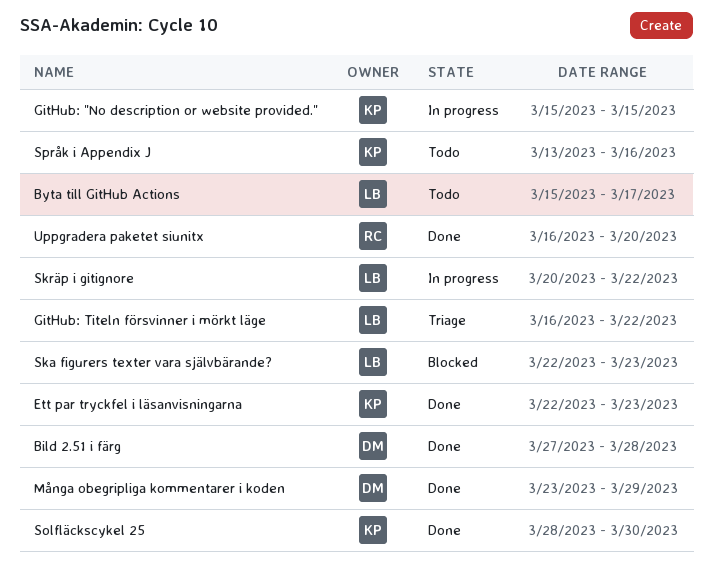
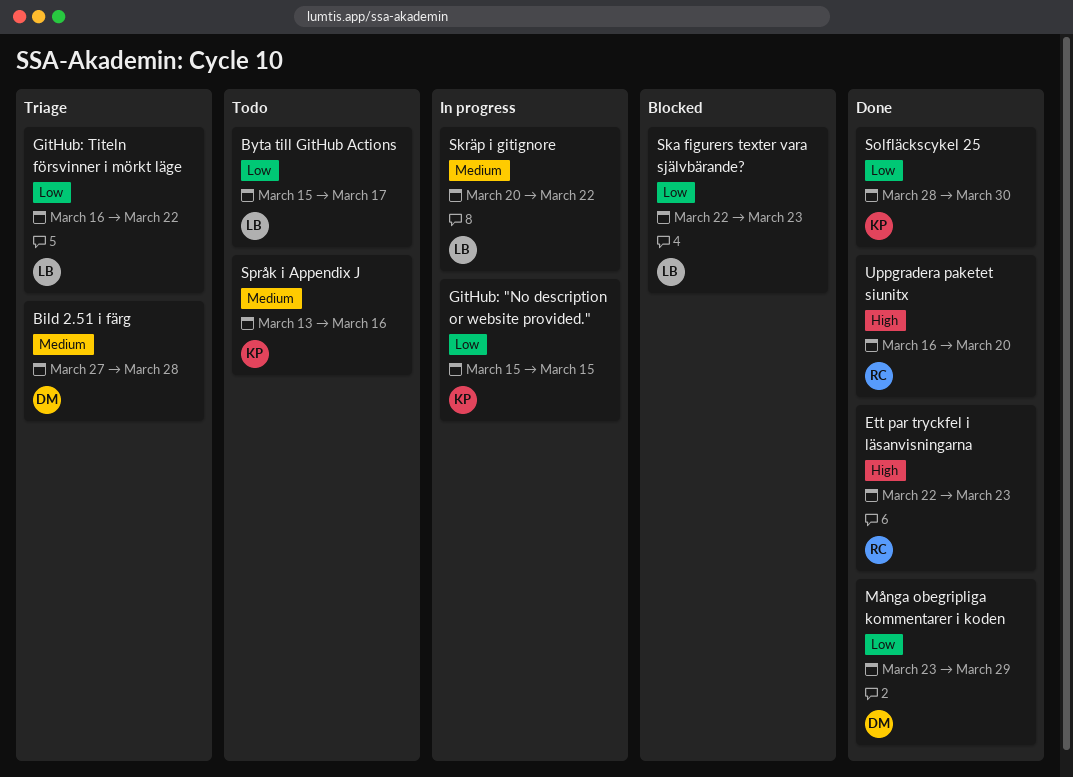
Bild 2.51 i färg, status: Done -> Triage
Ett par tryckfel i läsanvisningarna, owner: KP -> RC

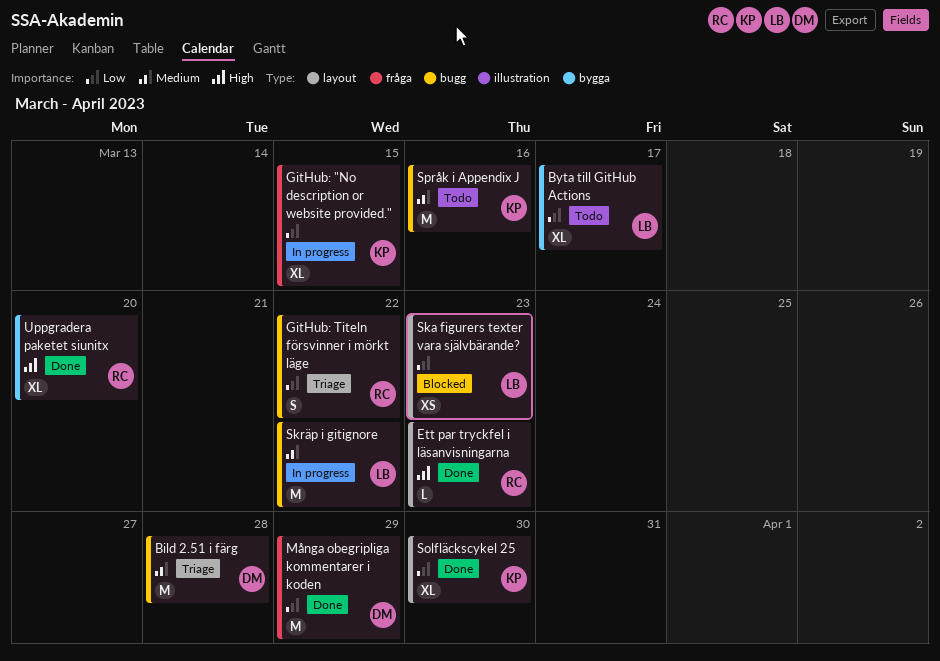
GitHub: Titeln försvinner i mörkt läge, owner: LB -> RC

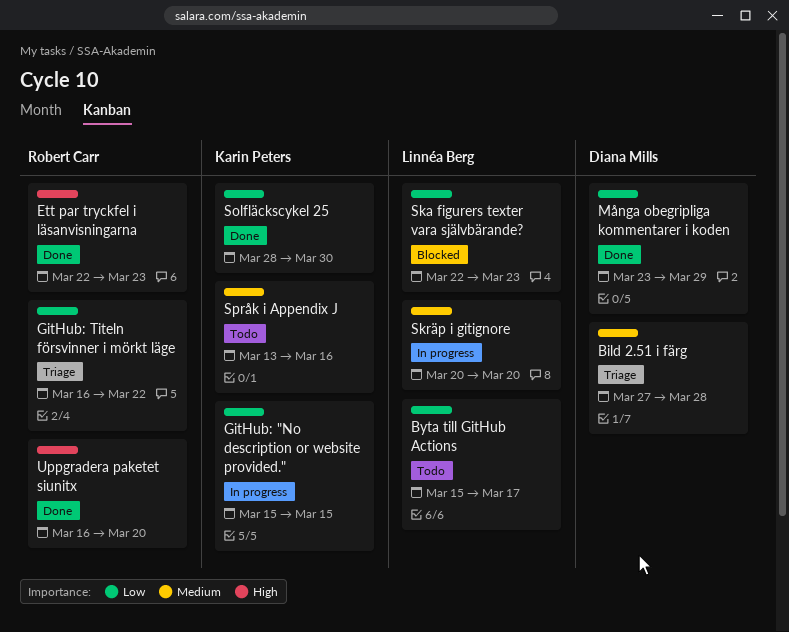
Skräp i gitignore, due: Mar 22 -> Mar 20

